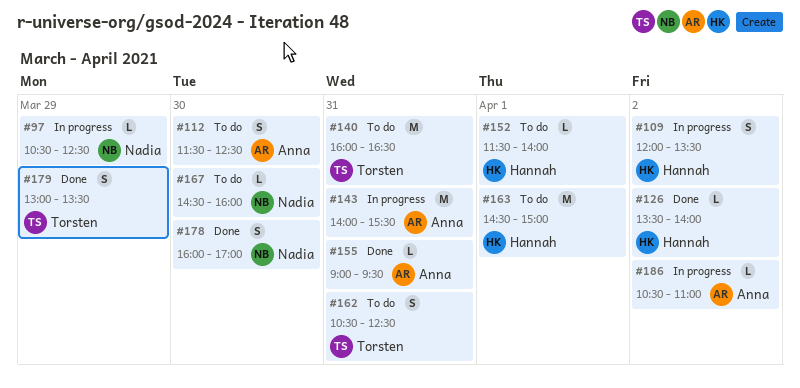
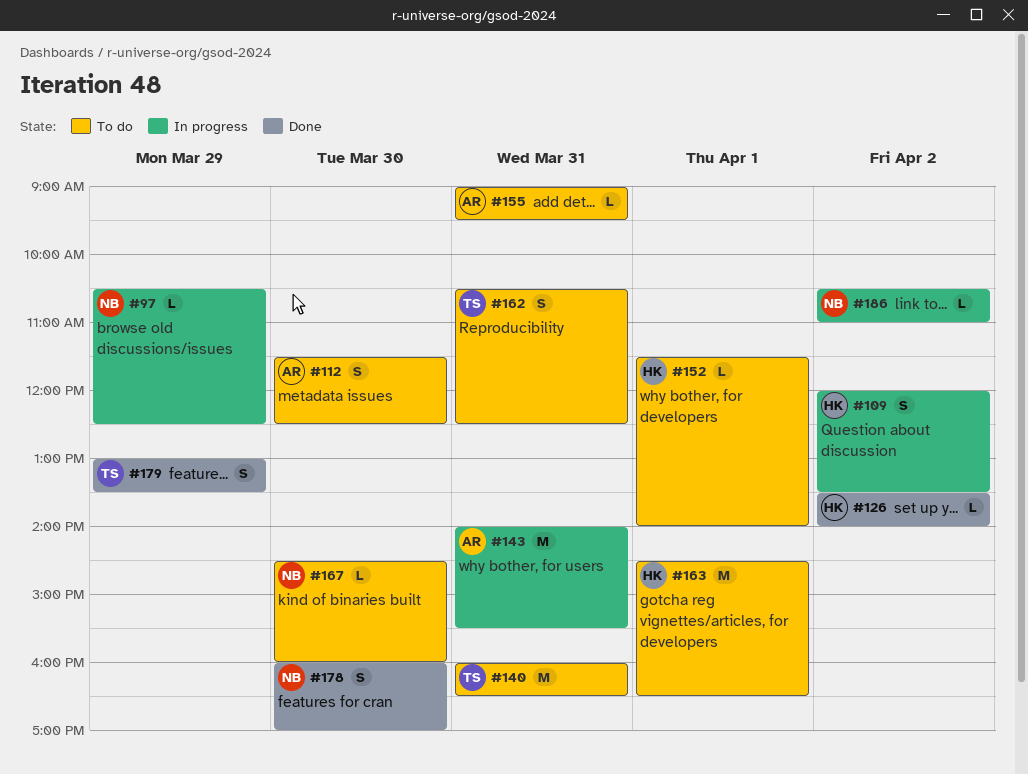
#155, status: Done -> To do
#163, ends: 15:00 -> 16:30
#186, owner: Anna -> Nadia

